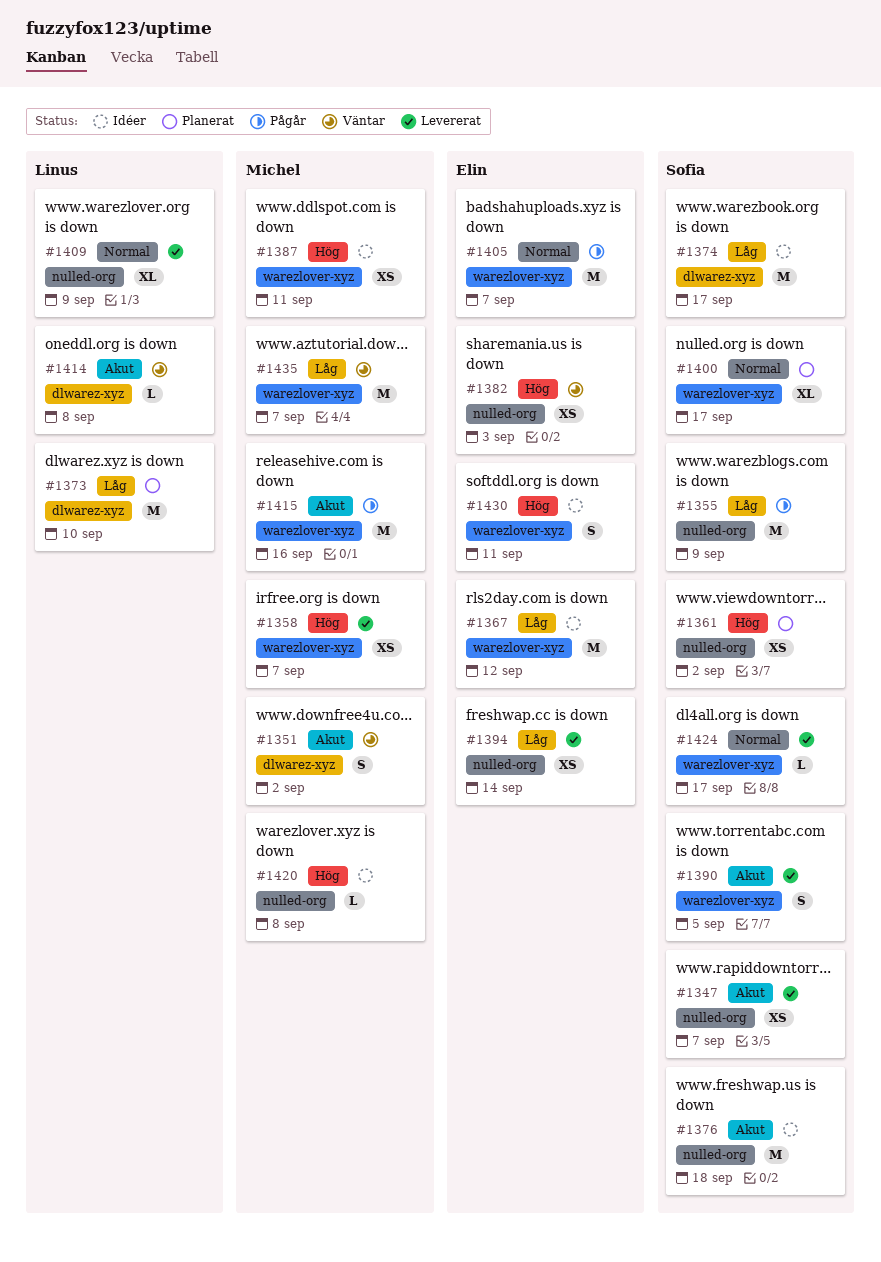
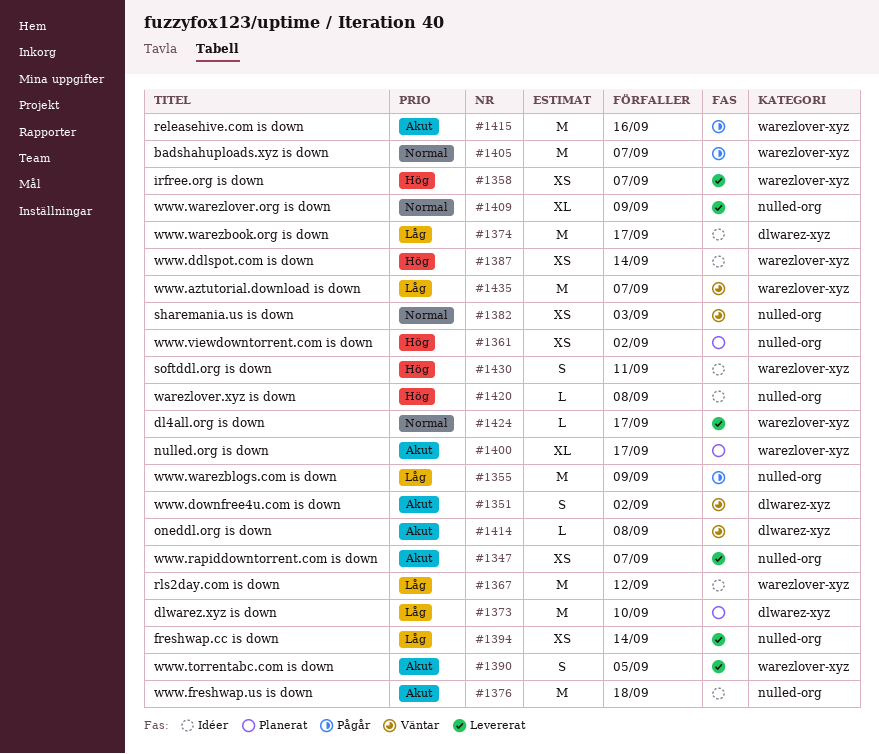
#1382, priority: Hög -> Normal
#1387, due: Sep 11 -> Sep 14
#1400, priority: Normal -> Akut

